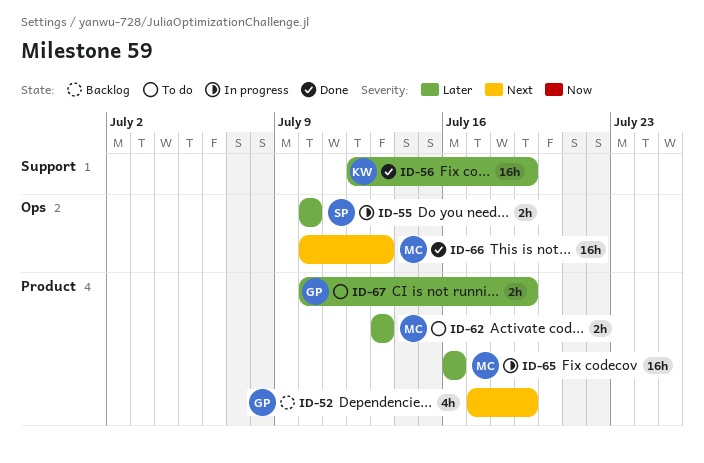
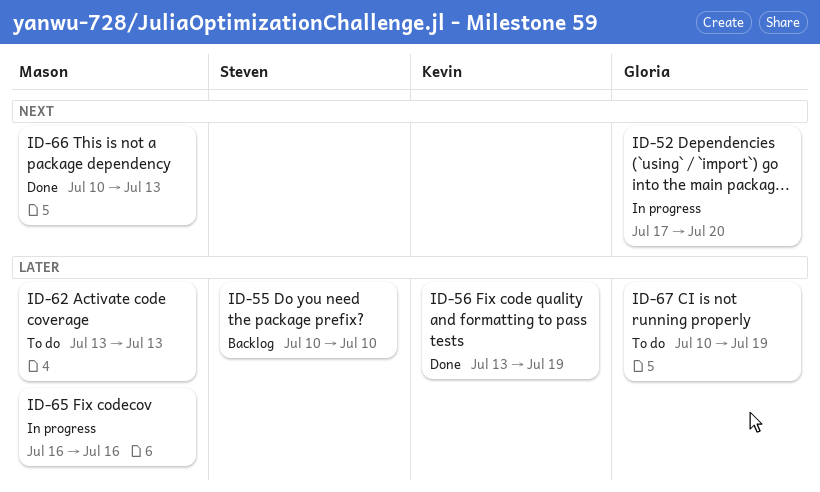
ID-52, status: Backlog -> In progress
ID-52, due: Jul 19 -> Jul 20
ID-55, status: In progress -> Backlog
ID-56, start: Jul 12 -> Jul 13

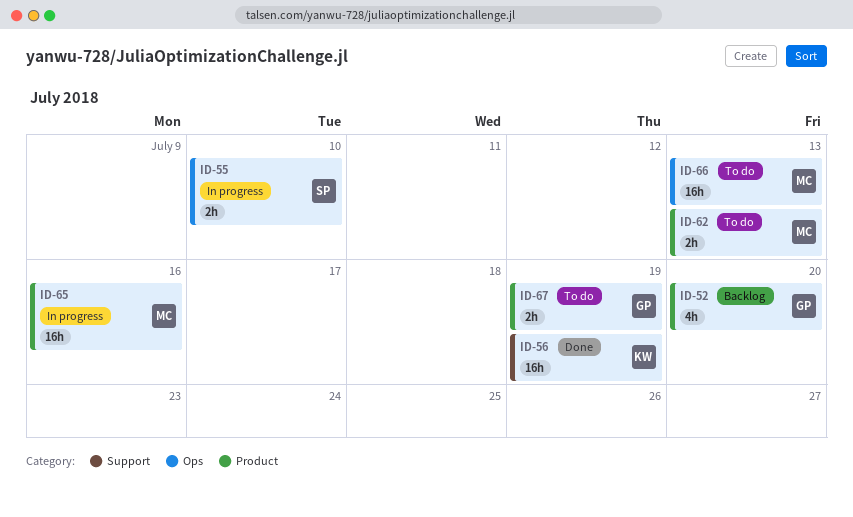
ID-52, status: In progress -> Backlog
ID-55, status: Backlog -> In progress
ID-66, status: Done -> To do

